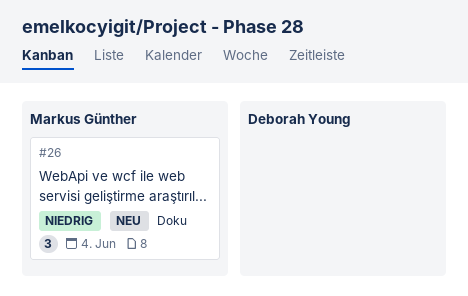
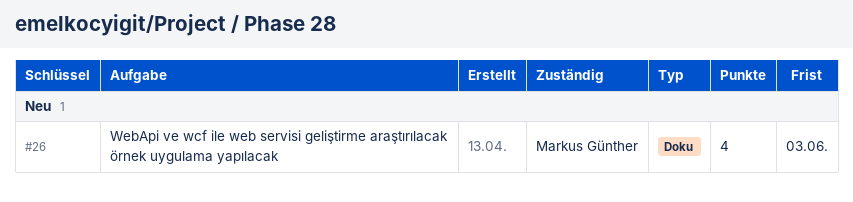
#26, estimate: 3 -> 4
#26, due: Jun 4 -> Jun 3

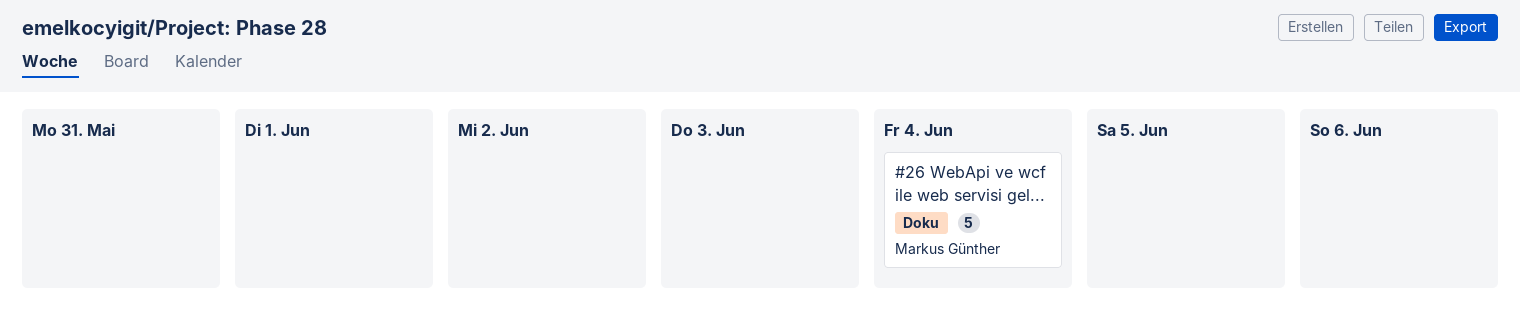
#26, estimate: 4 -> 5
#26, due: Jun 3 -> Jun 4

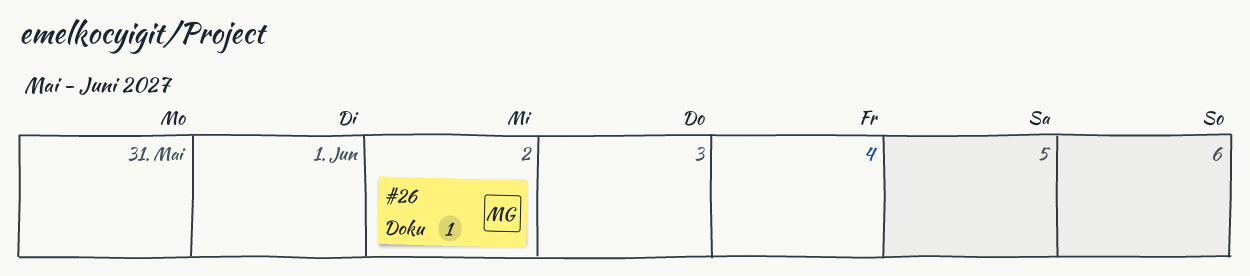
#26, estimate: 5 -> 1
#26, due: Jun 4 -> Jun 2

